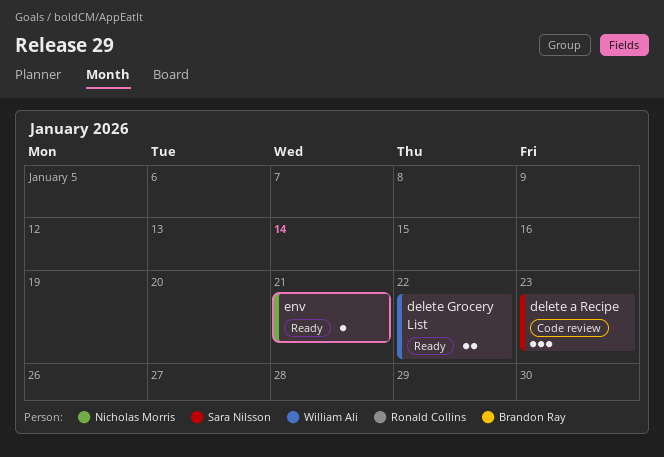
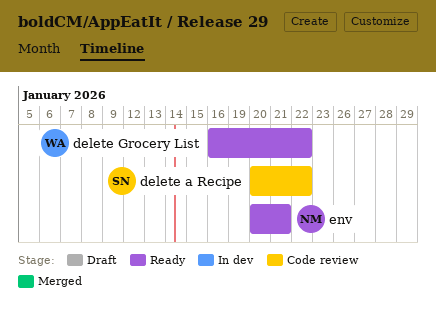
delete a Recipe, due: Jan 23 -> Jan 22

